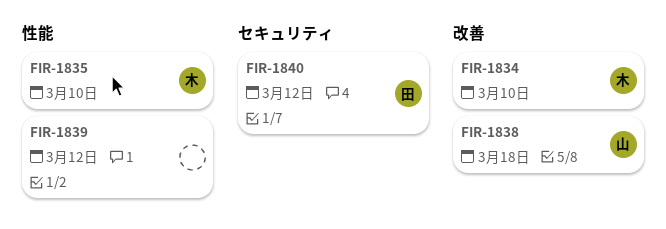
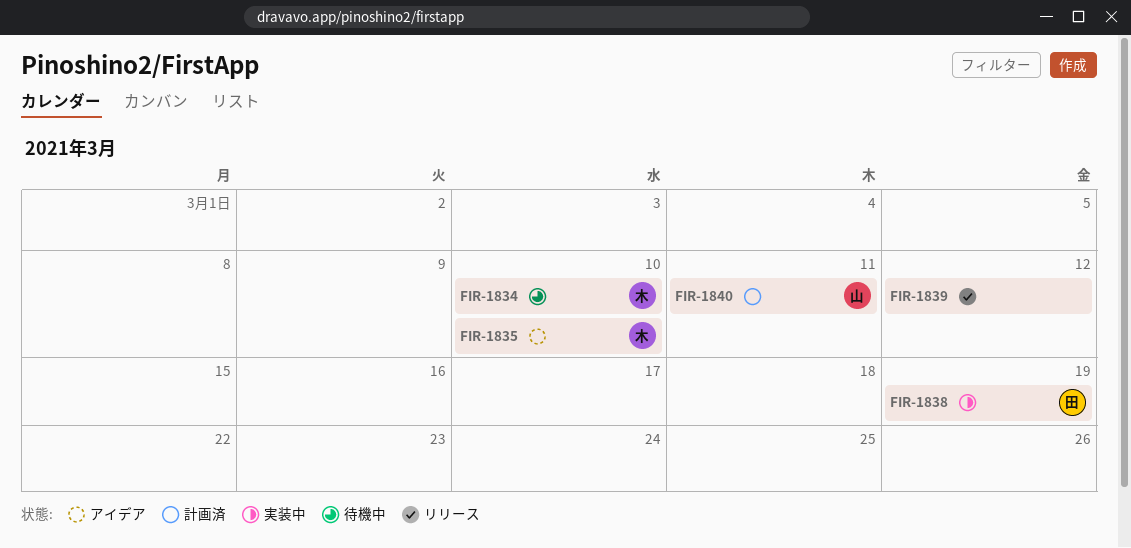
FIR-1838, owner: 山 -> 田
FIR-1838, due: Mar 18 -> Mar 19
FIR-1840, owner: 田 -> 山
FIR-1840, due: Mar 12 -> Mar 11

